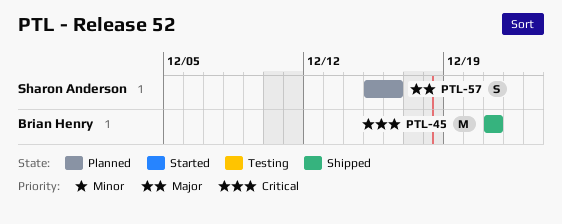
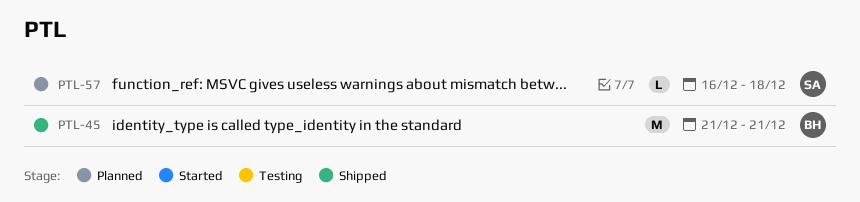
PTL-57, estimate: S -> L
PTL-57, start: Dec 15 -> Dec 16
PTL-57, due: Dec 16 -> Dec 18

